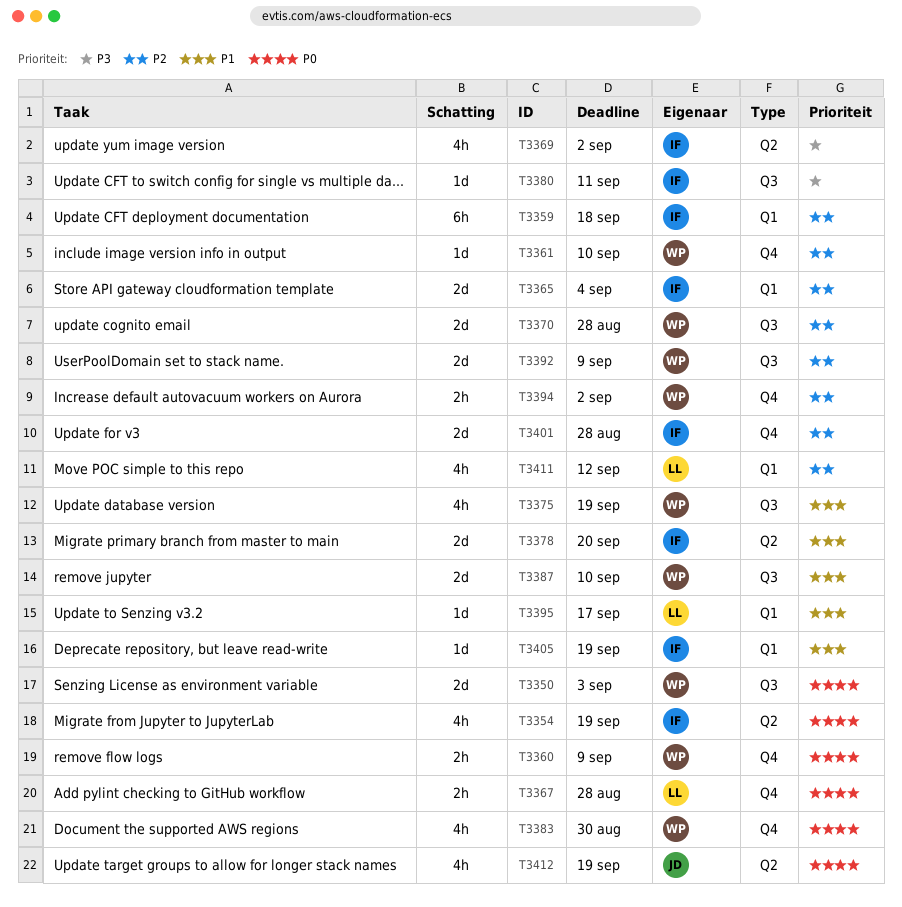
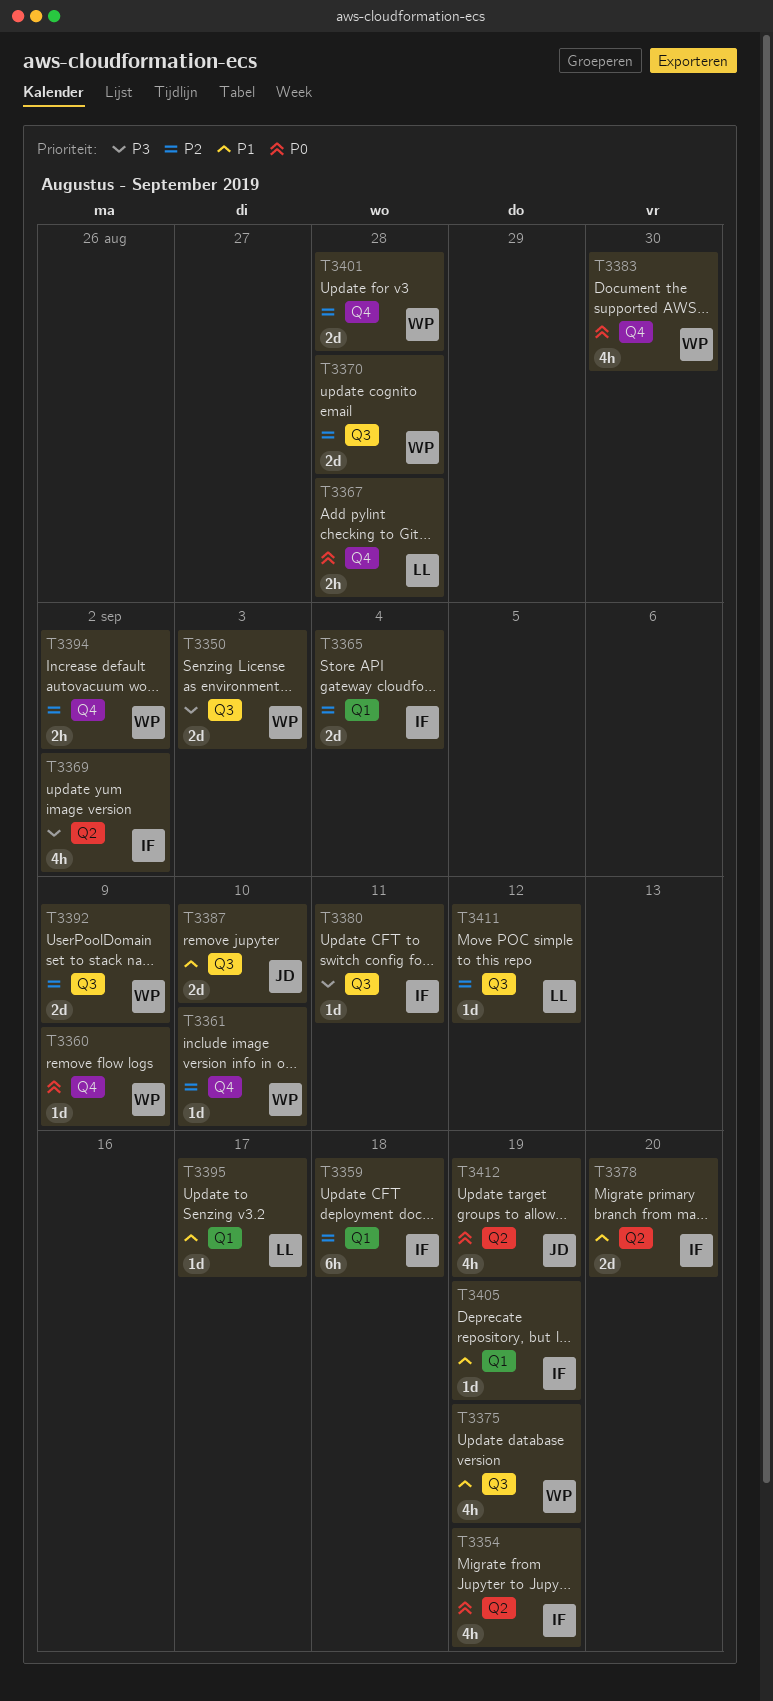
T3350, priority: P0 -> P3
T3360, estimate: 2h -> 1d
T3387, owner: WP -> JD
T3401, owner: IF -> WP
T3411, label: Q1 -> Q3
T3411, estimate: 4h -> 1d

